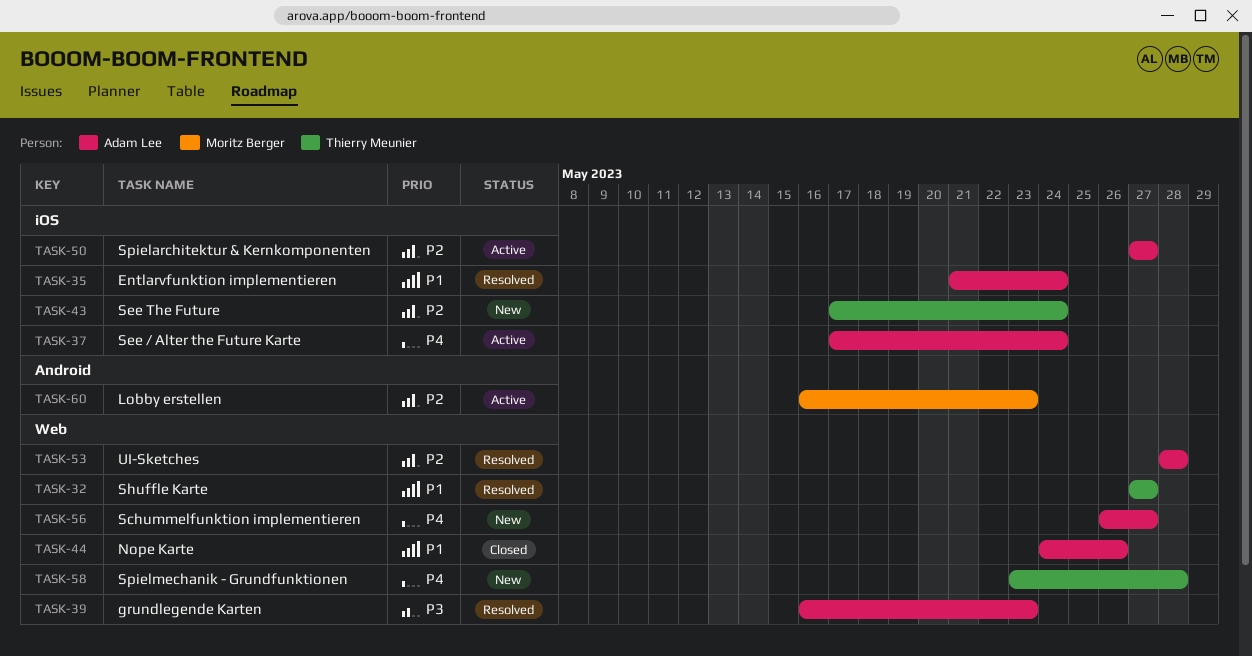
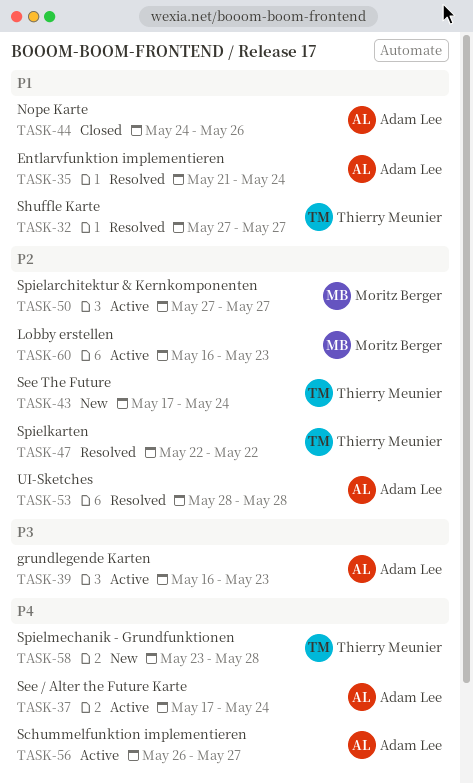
TASK-39, status: Resolved -> Active
TASK-47: none -> present
TASK-50, owner: Adam Lee -> Moritz Berger
TASK-56, status: New -> Active

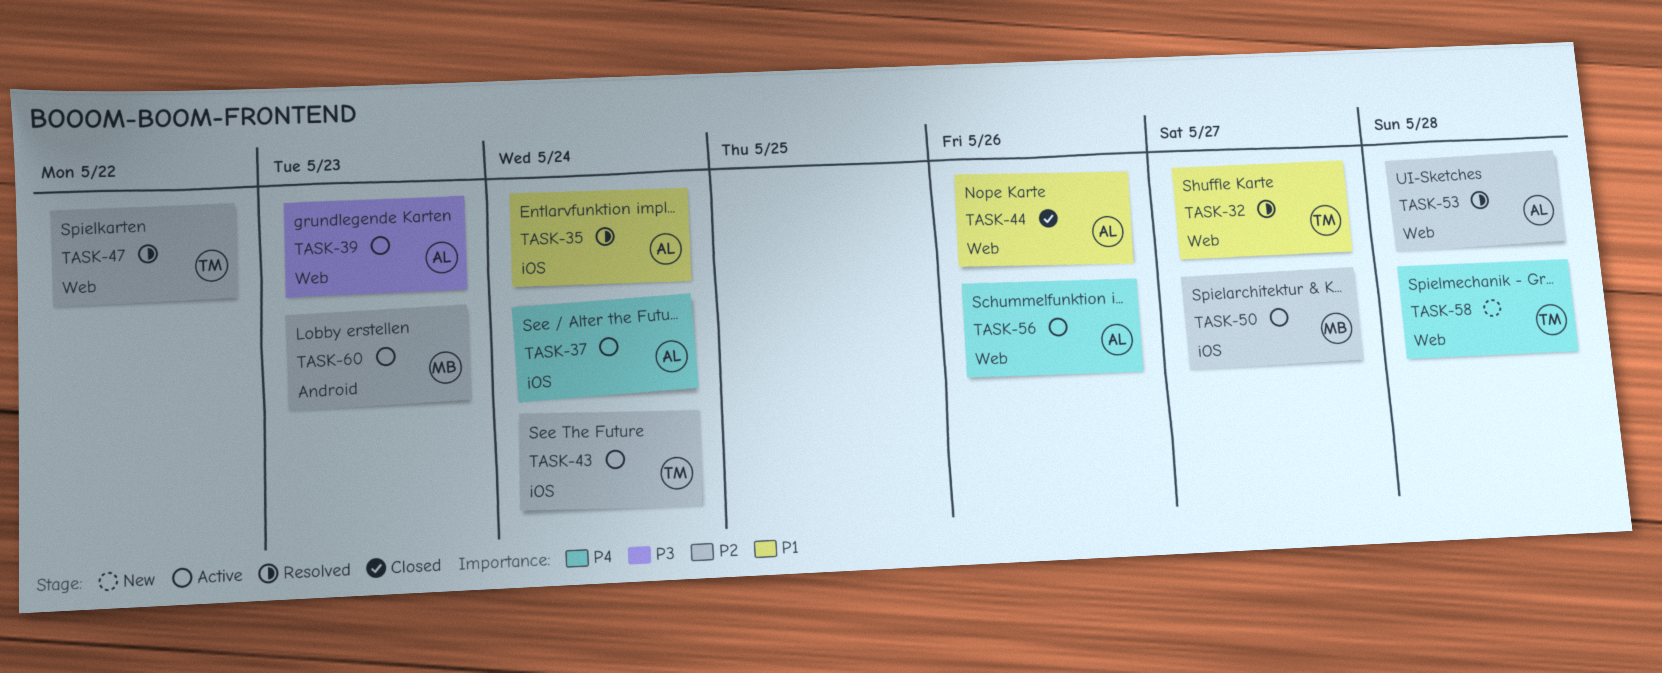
TASK-43, status: New -> Active
TASK-56, due: May 27 -> May 26

